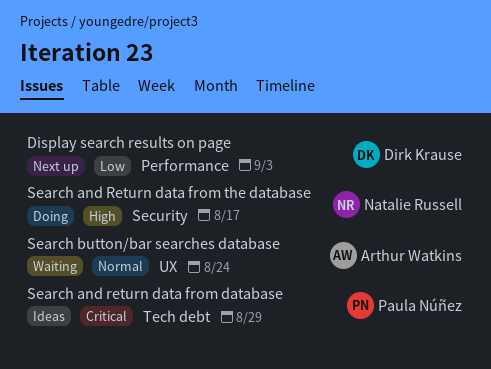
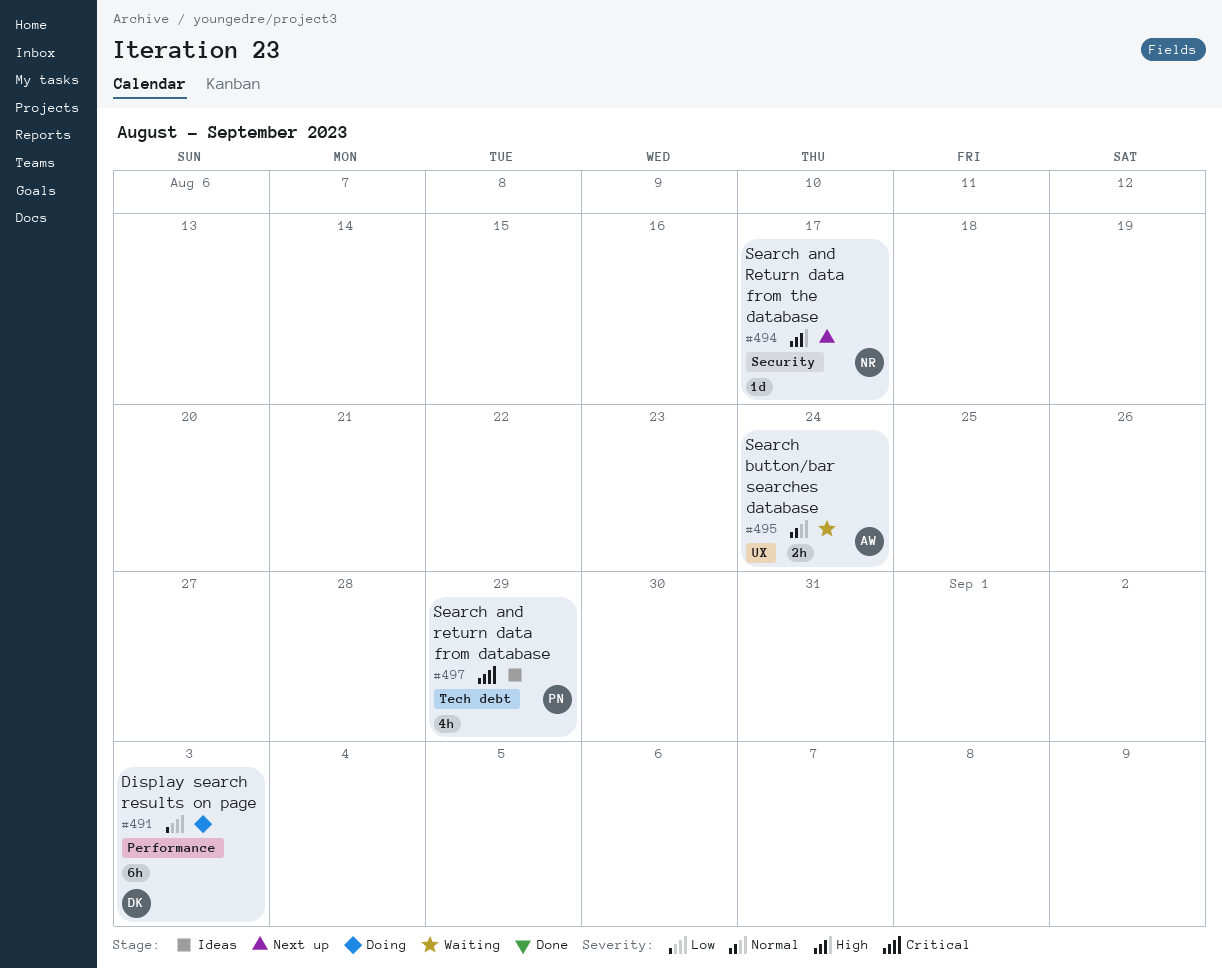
Display search results on page, status: Next up -> Doing
Search and Return data from the database, status: Doing -> Next up

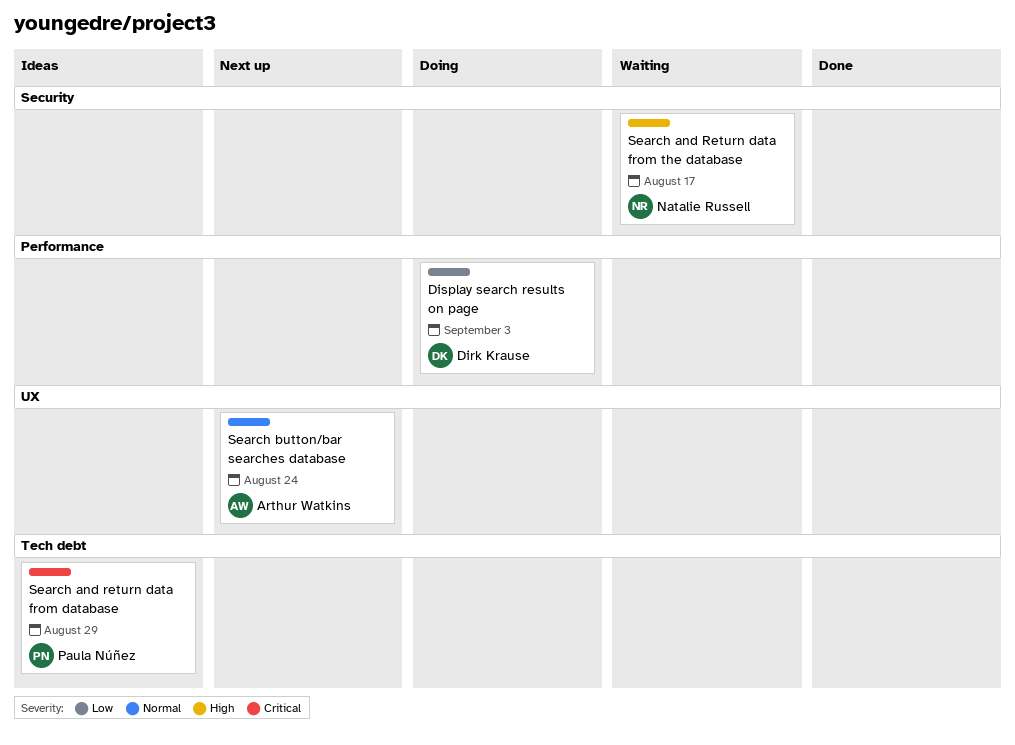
Search and Return data from the database, status: Next up -> Waiting
Search button/bar searches database, status: Waiting -> Next up

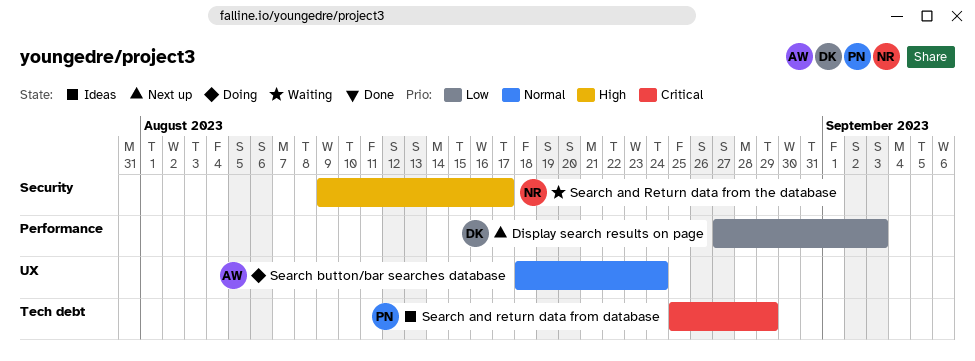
Display search results on page, status: Doing -> Next up
Search button/bar searches database, status: Next up -> Doing

